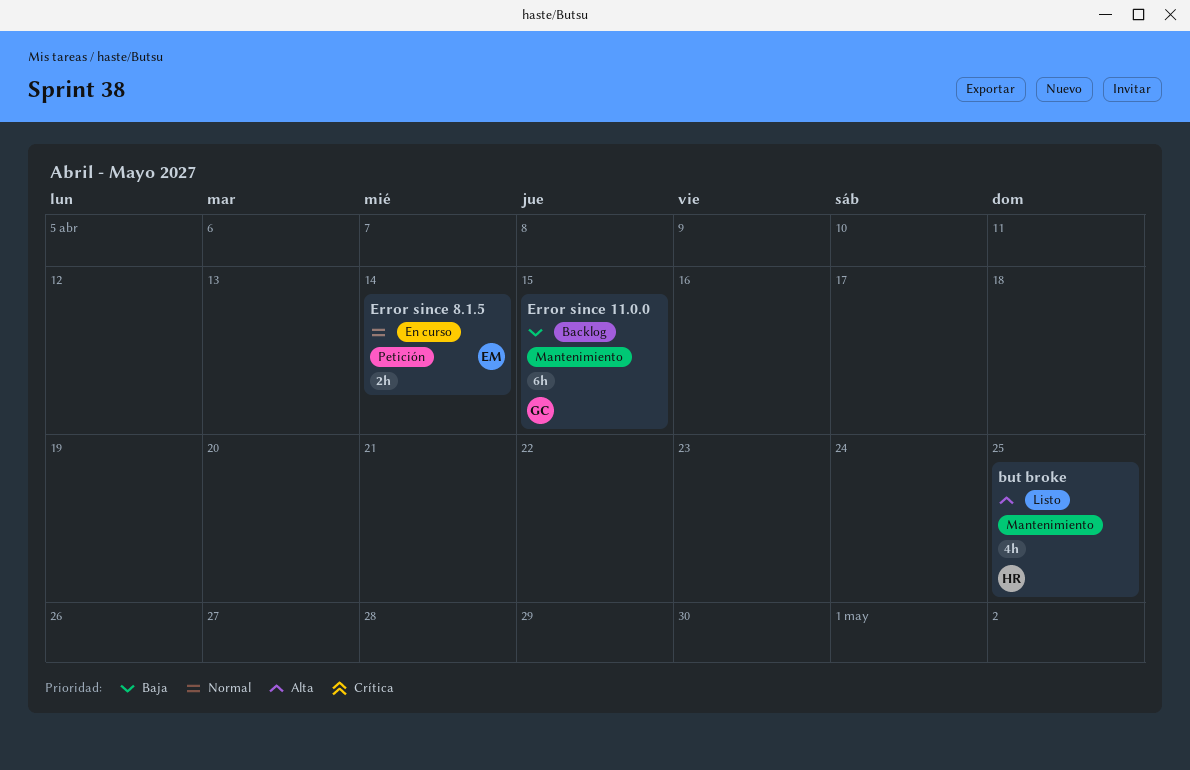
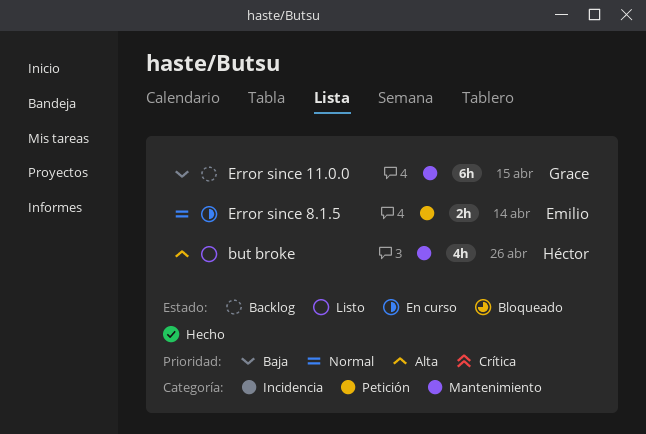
but broke, due: Apr 25 -> Apr 26

